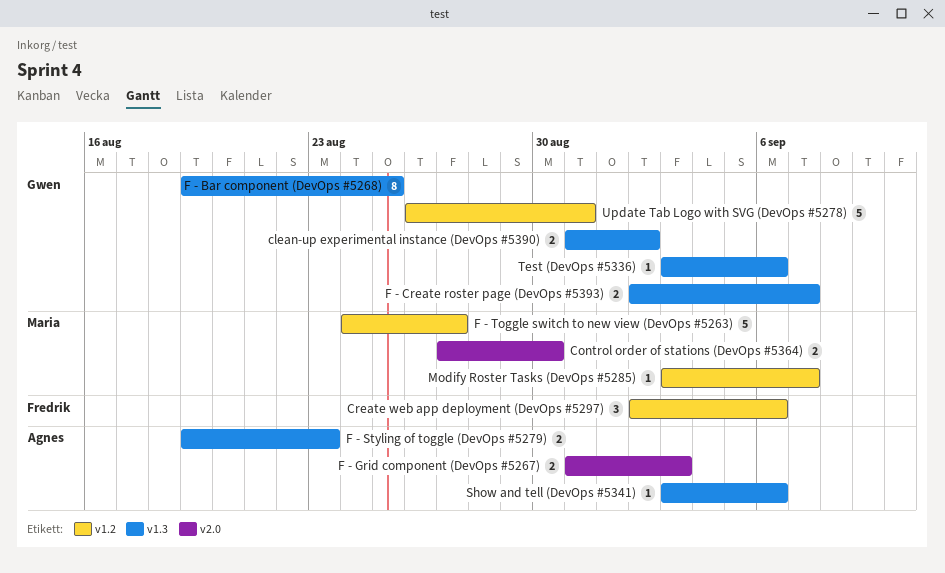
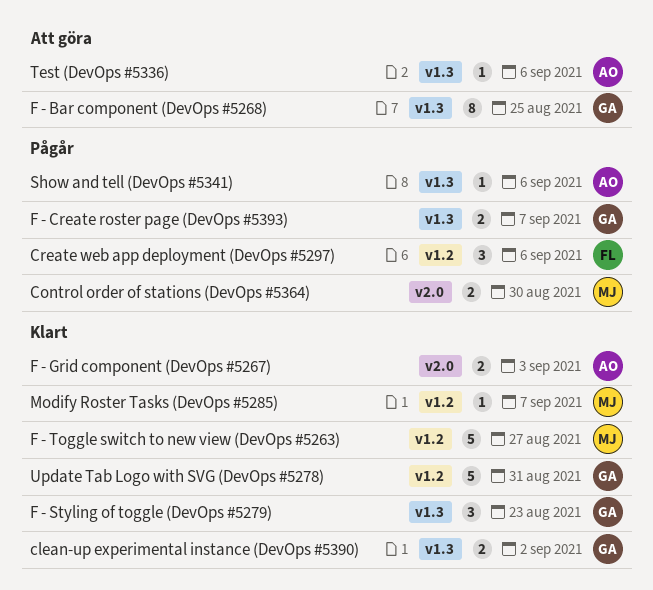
F - Styling of toggle (DevOps #5279), owner: Agnes -> Gwen
F - Styling of toggle (DevOps #5279), estimate: 2 -> 3
Test (DevOps #5336), owner: Gwen -> Agnes

